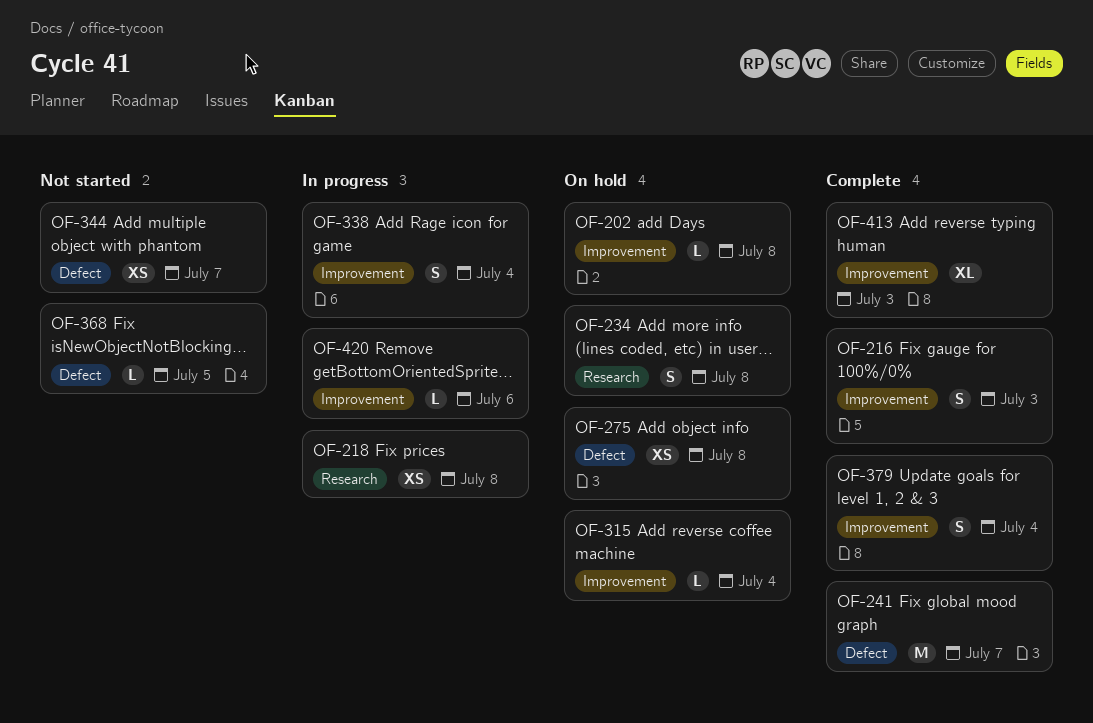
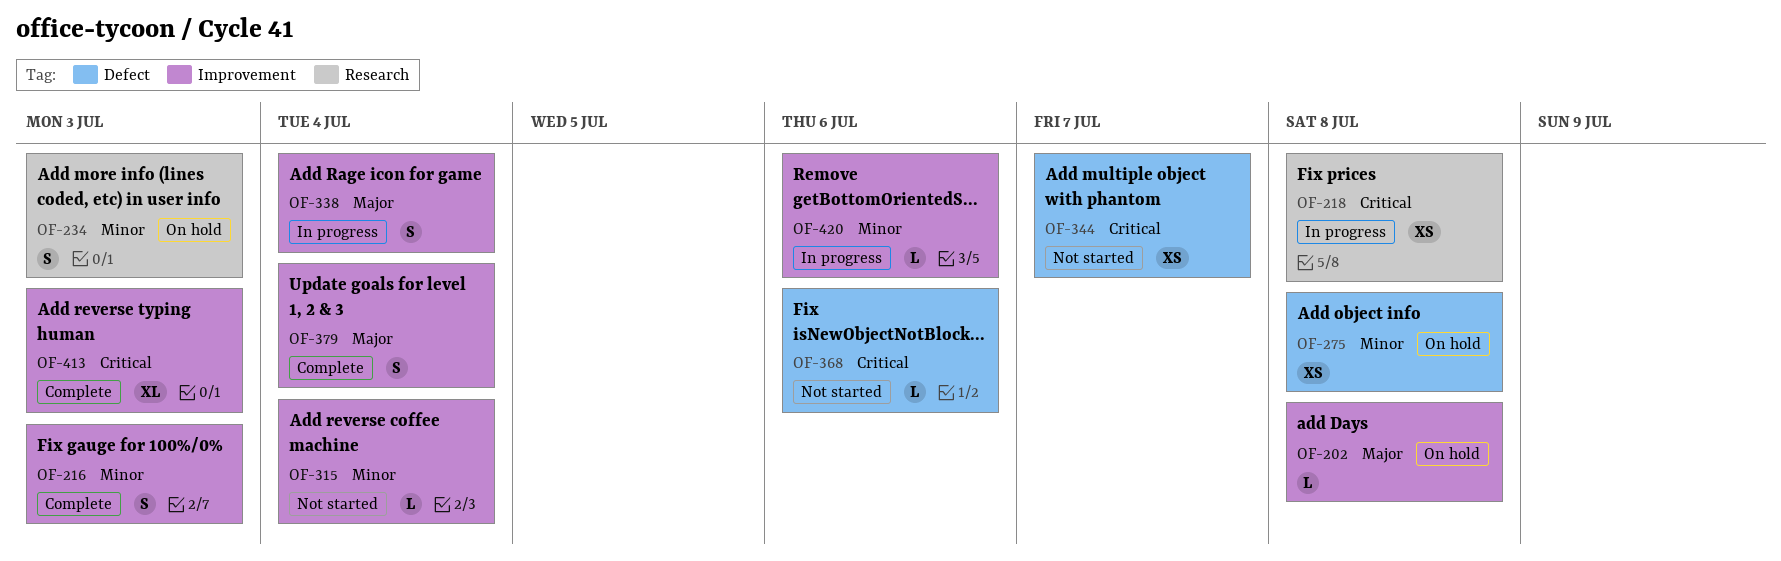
OF-234, due: Jul 8 -> Jul 3
OF-241: present -> none
OF-315, status: On hold -> Not started
OF-368, due: Jul 5 -> Jul 6

